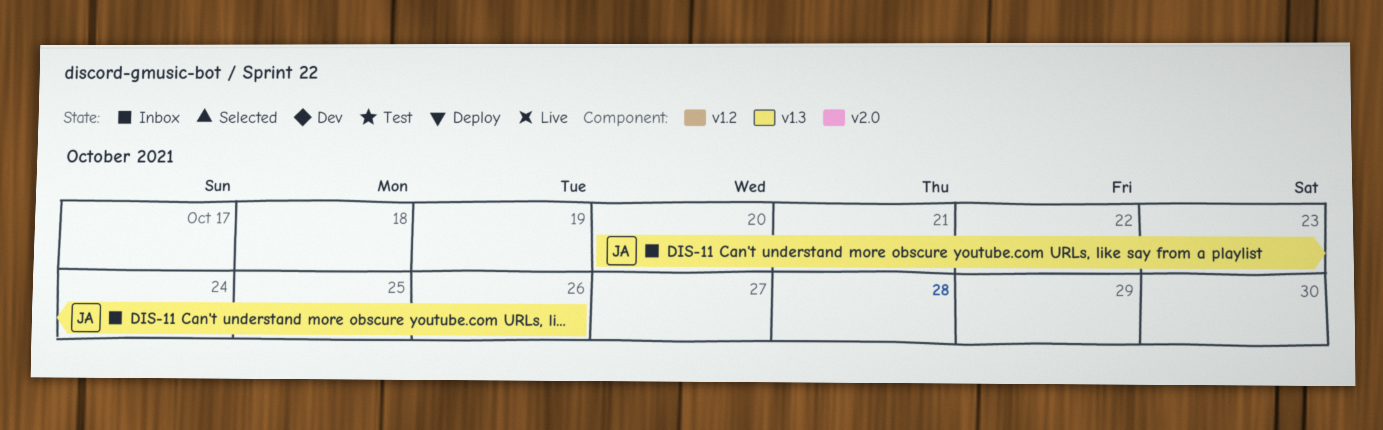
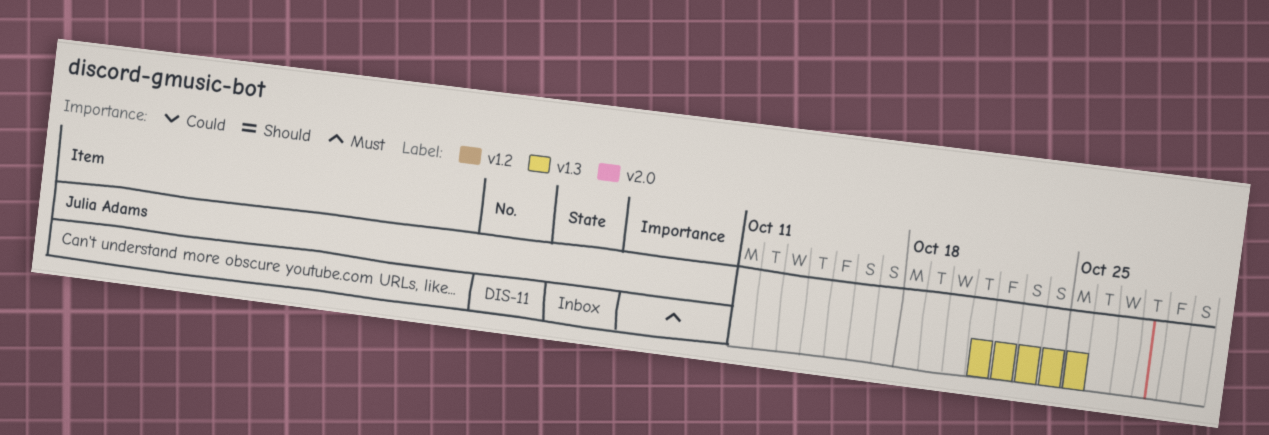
DIS-11, start: Oct 20 -> Oct 21
DIS-11, due: Oct 26 -> Oct 25

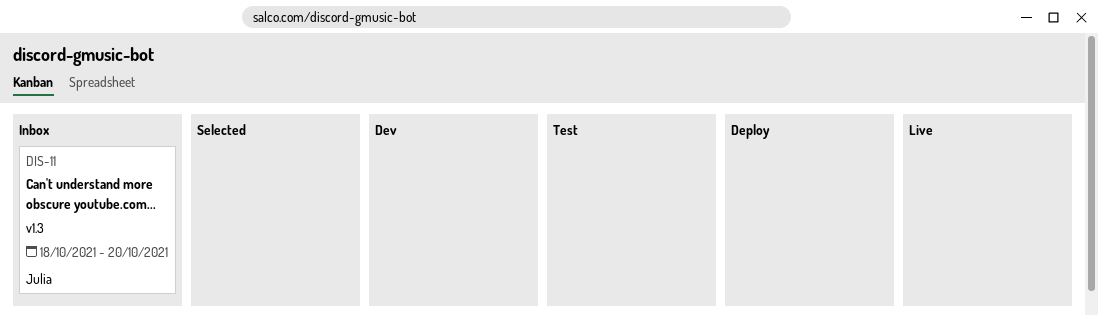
DIS-11, start: Oct 21 -> Oct 18
DIS-11, due: Oct 25 -> Oct 20

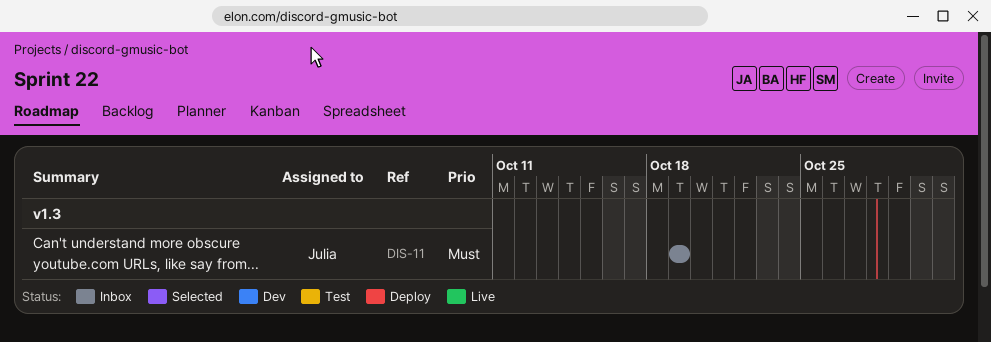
DIS-11, start: Oct 18 -> Oct 19
DIS-11, due: Oct 20 -> Oct 19

